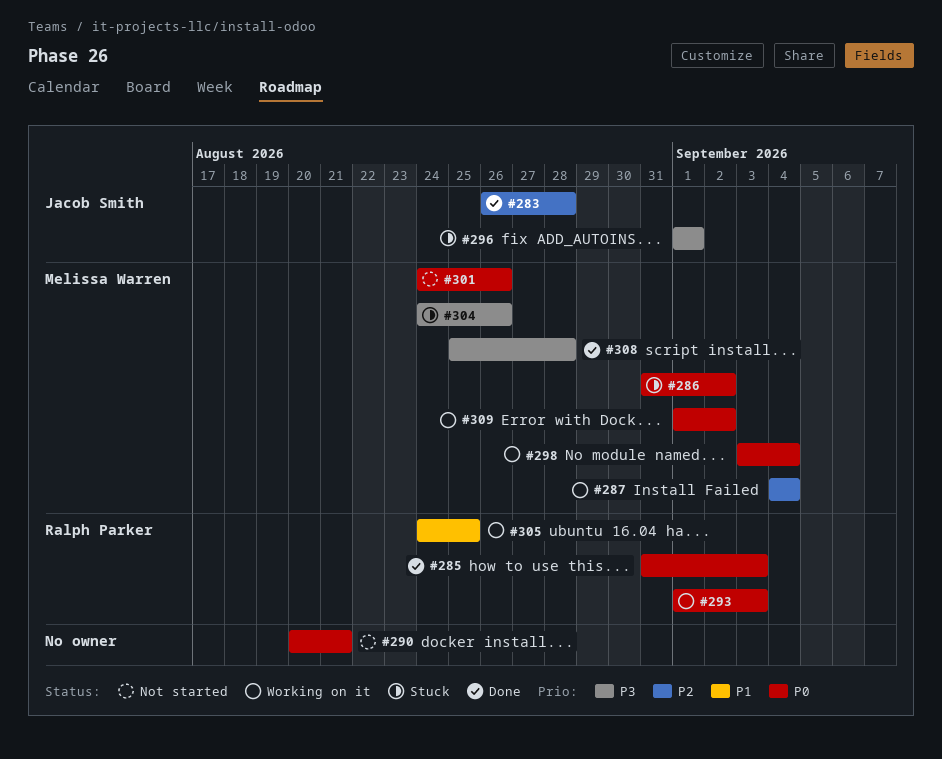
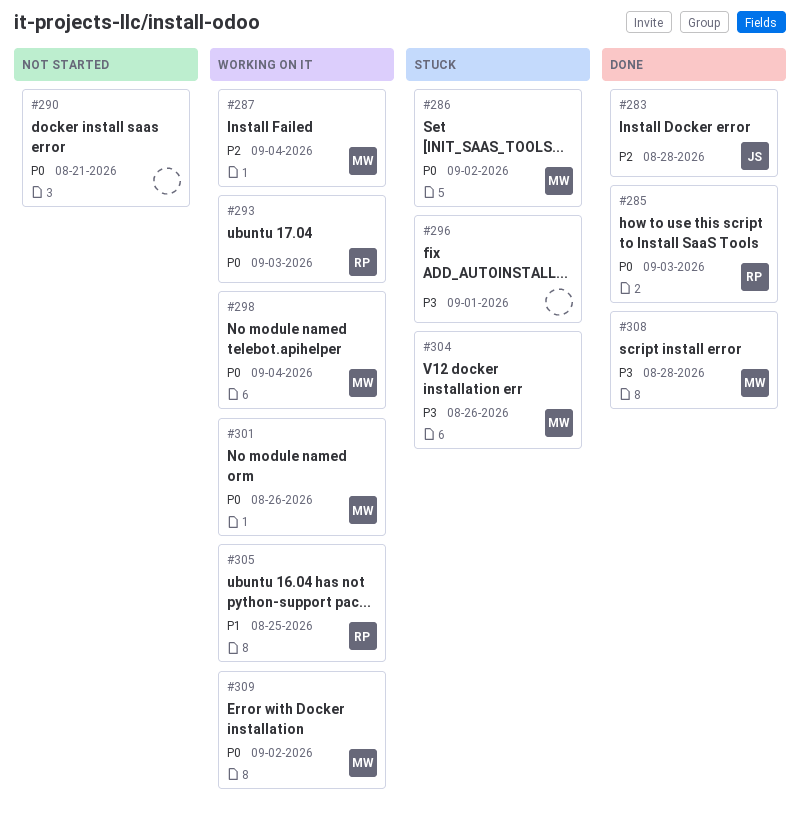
#296, owner: Jacob Smith -> none
#301, status: Not started -> Working on it

